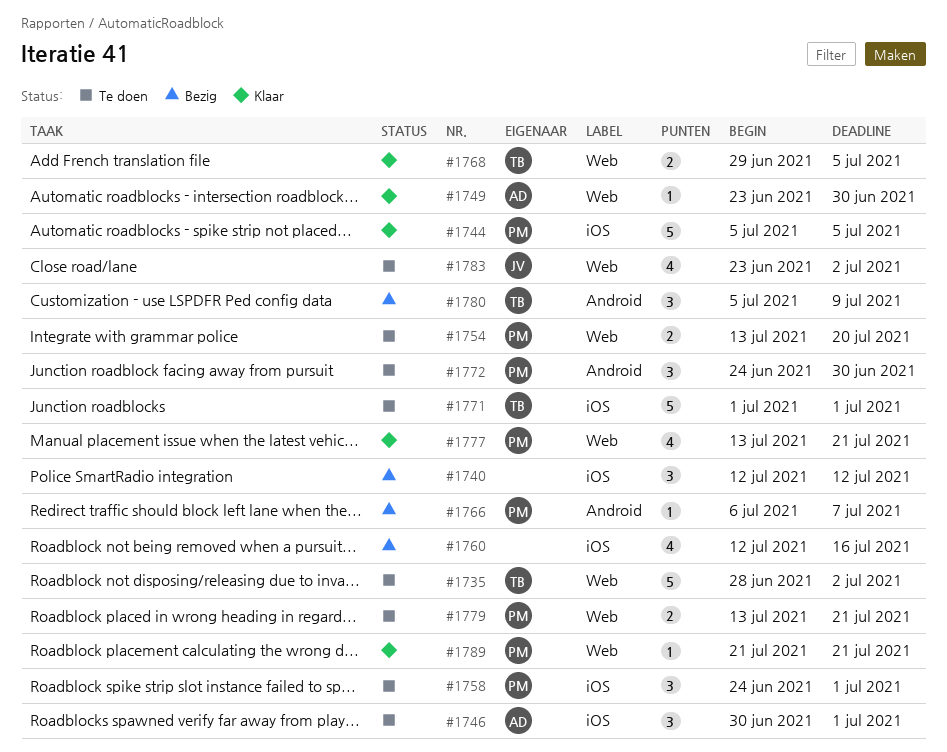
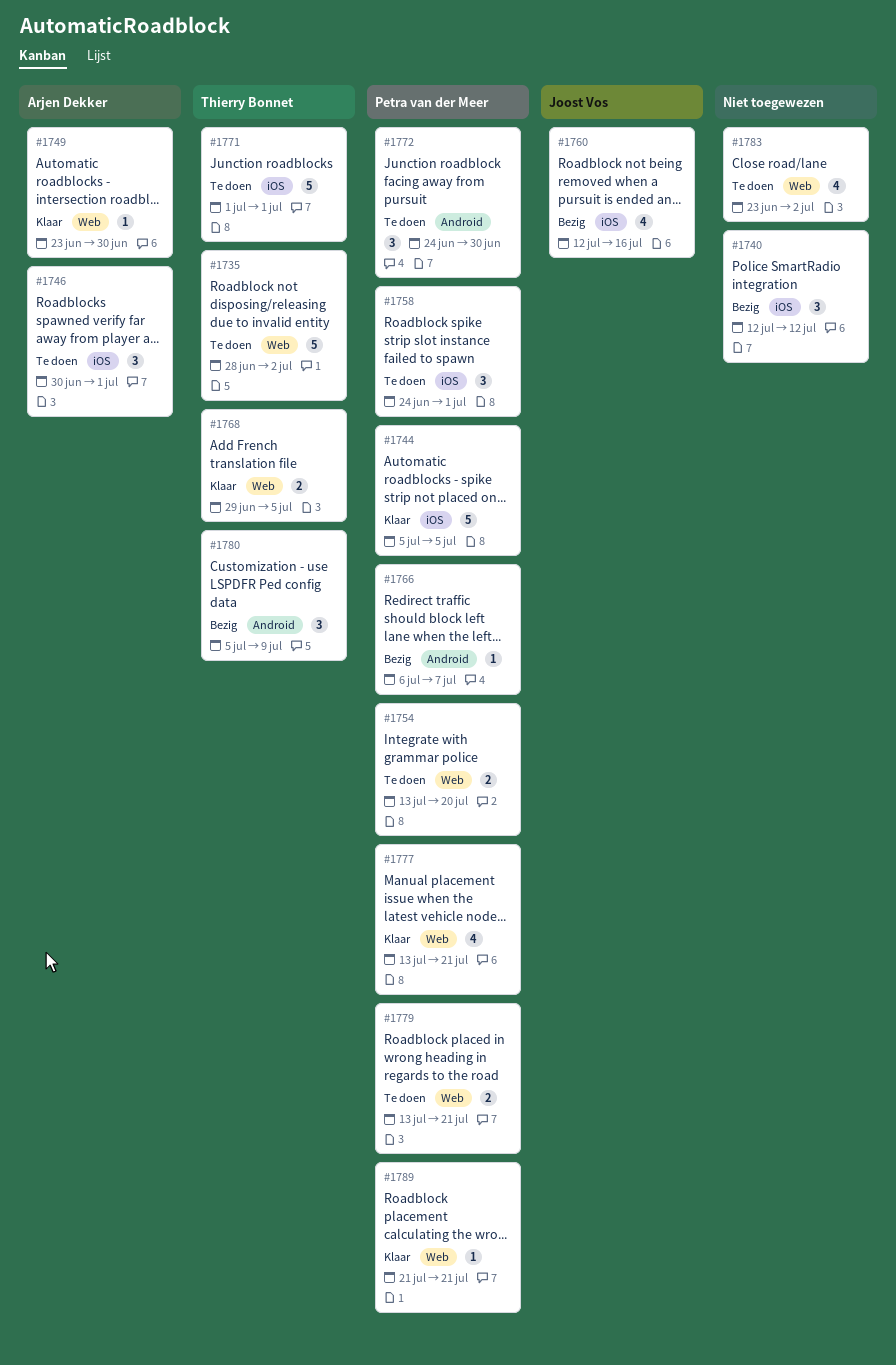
#1760, owner: none -> Joost Vos
#1783, owner: Joost Vos -> none

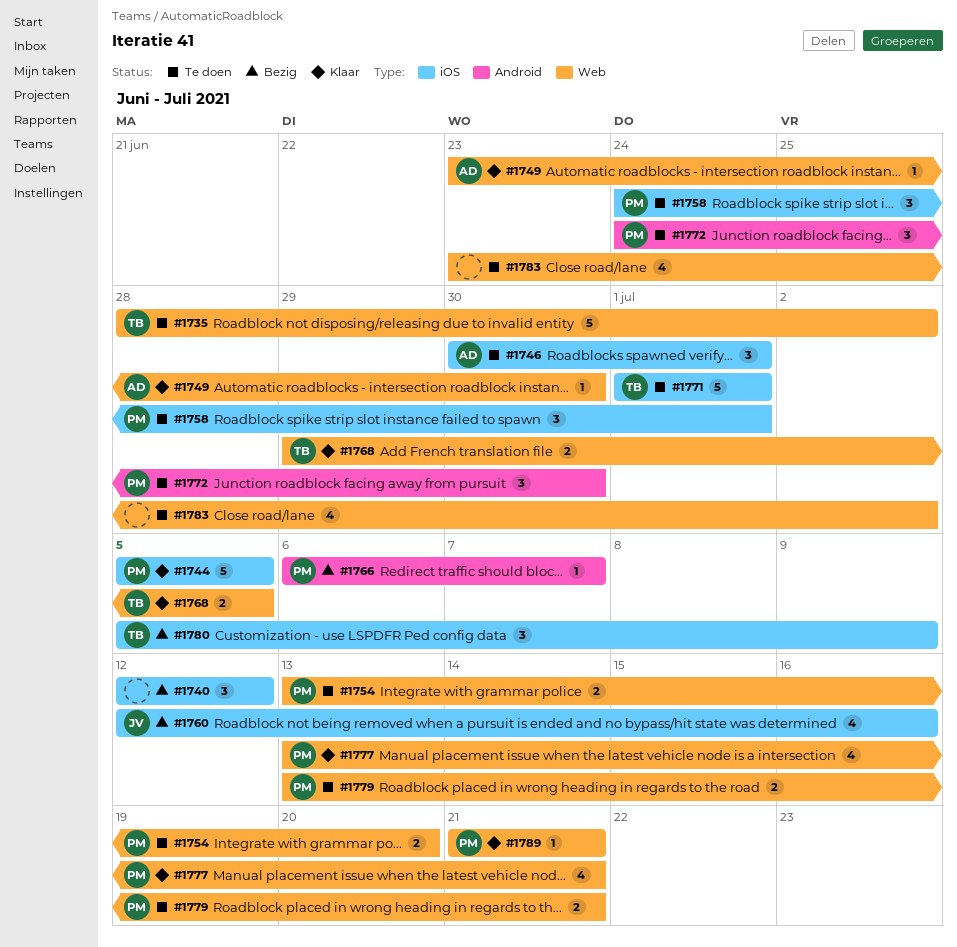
#1780, label: Android -> iOS

